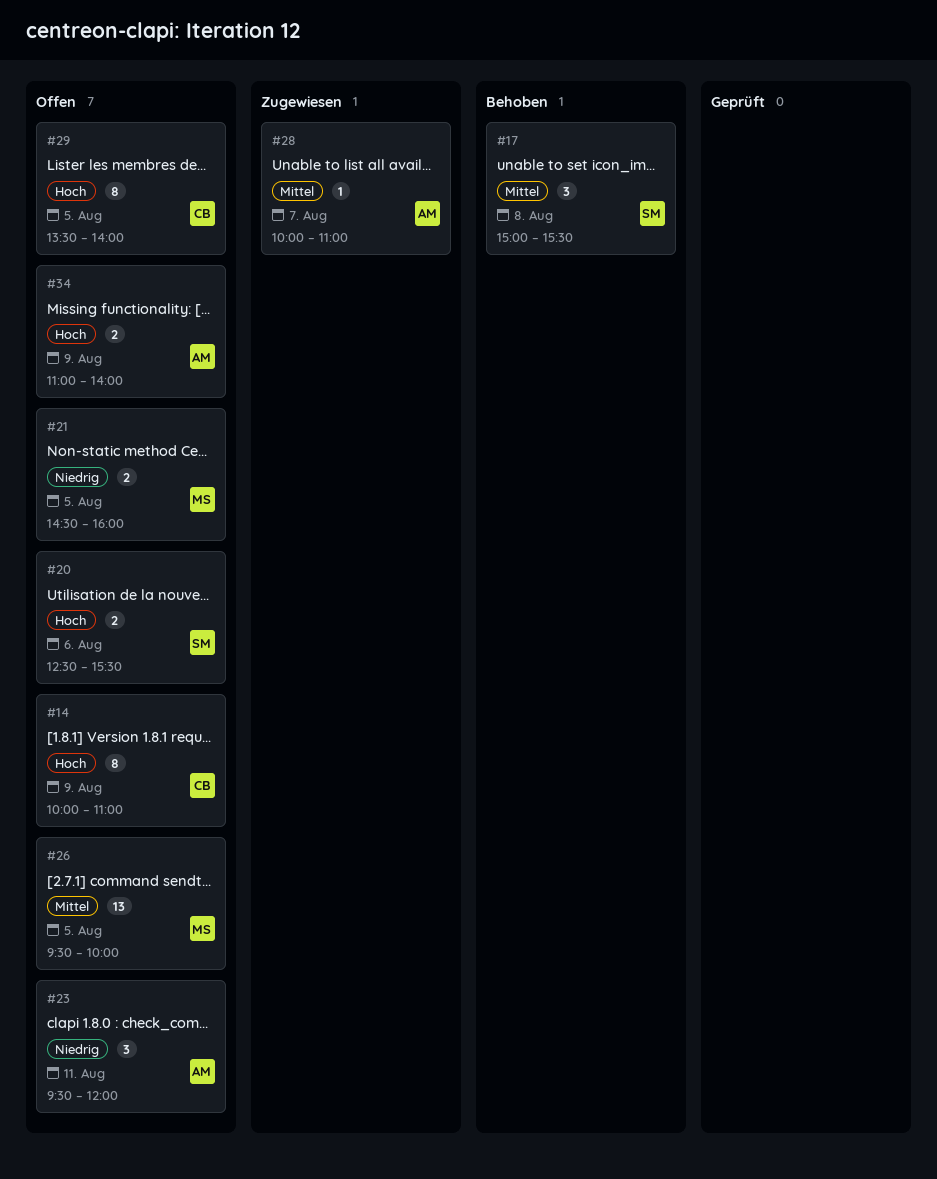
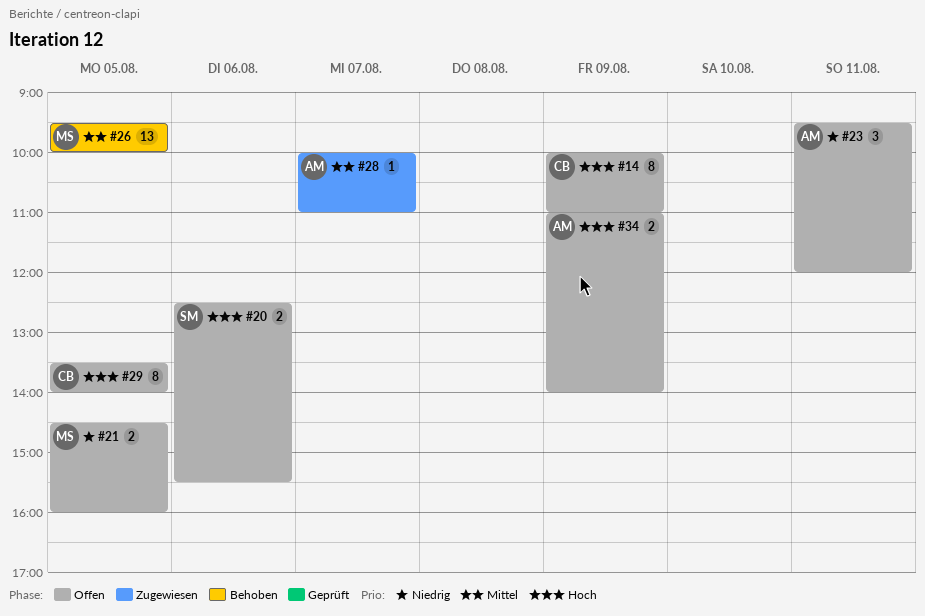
#17: present -> none
#26, status: Offen -> Behoben

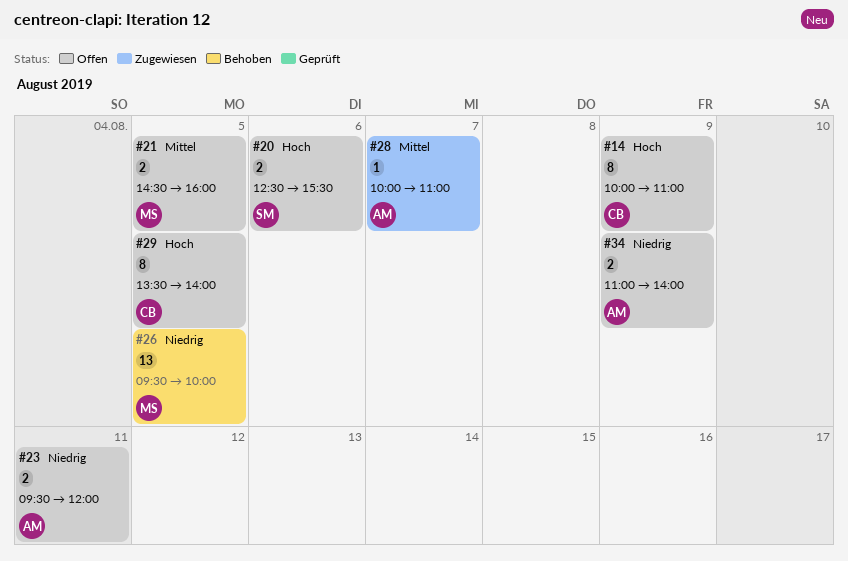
#21, priority: Niedrig -> Mittel
#23, estimate: 3 -> 2
#26, priority: Mittel -> Niedrig
#34, priority: Hoch -> Niedrig

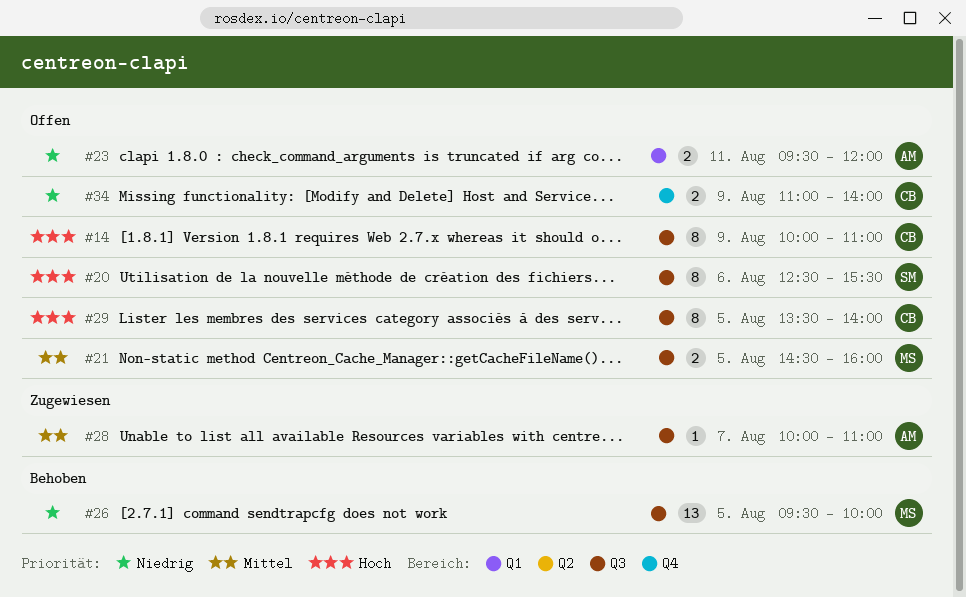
#20, estimate: 2 -> 8
#34, owner: AM -> CB

